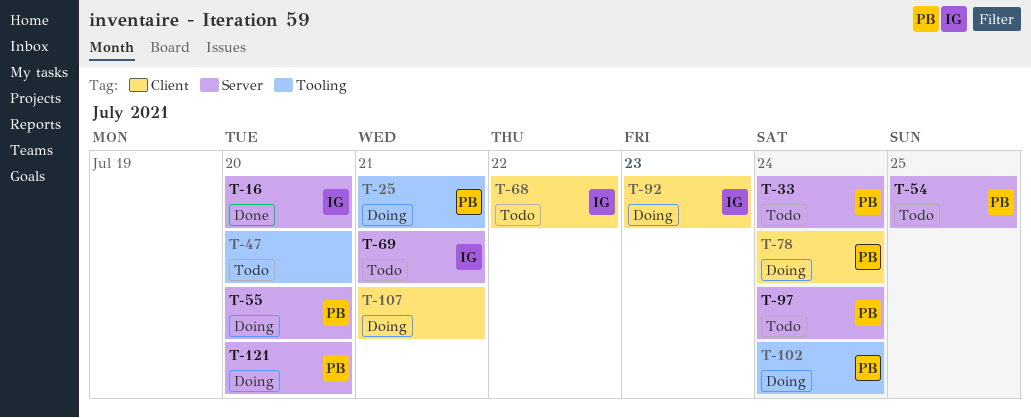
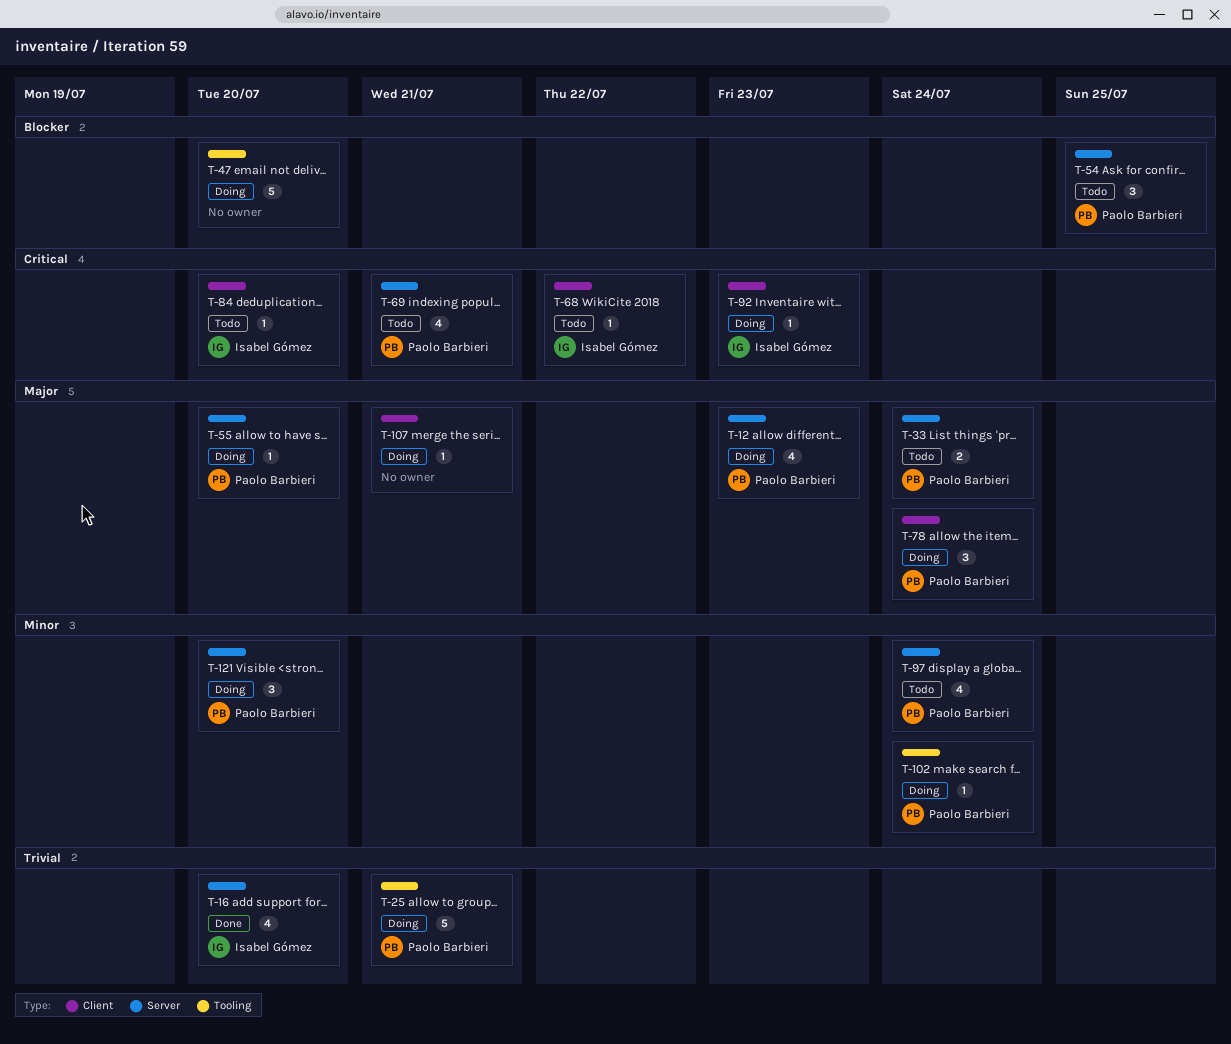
T-12: none -> present
T-47, status: Todo -> Doing
T-69, owner: Isabel Gómez -> Paolo Barbieri
T-84: none -> present

